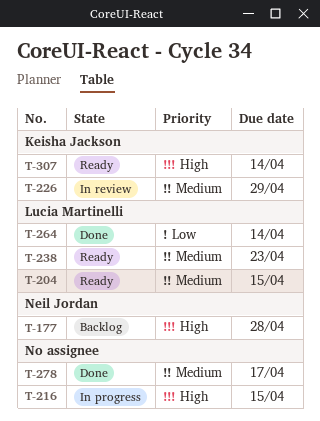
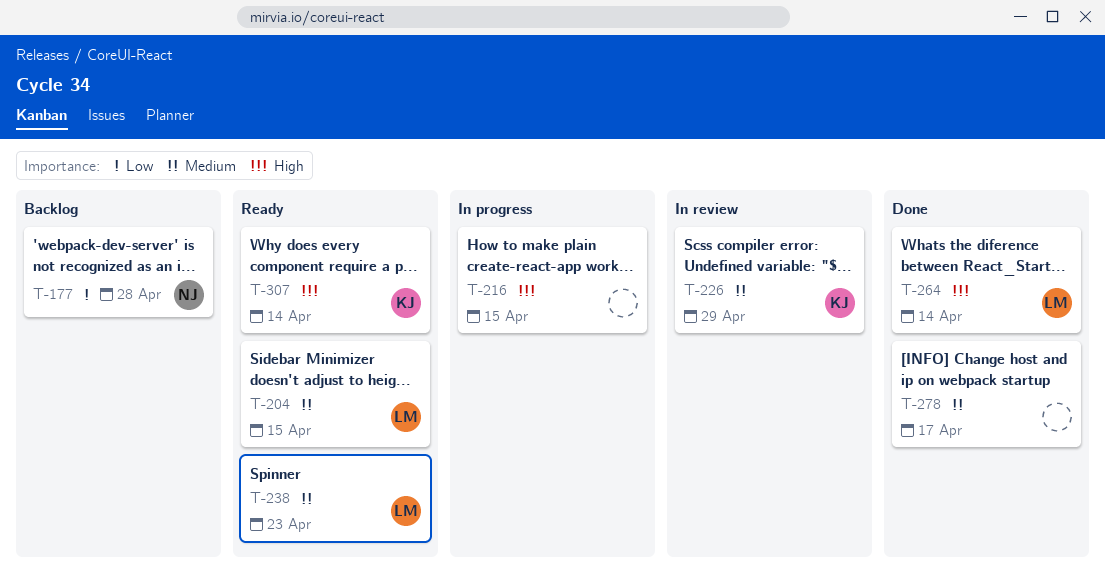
T-177, priority: High -> Low
T-264, priority: Low -> High

